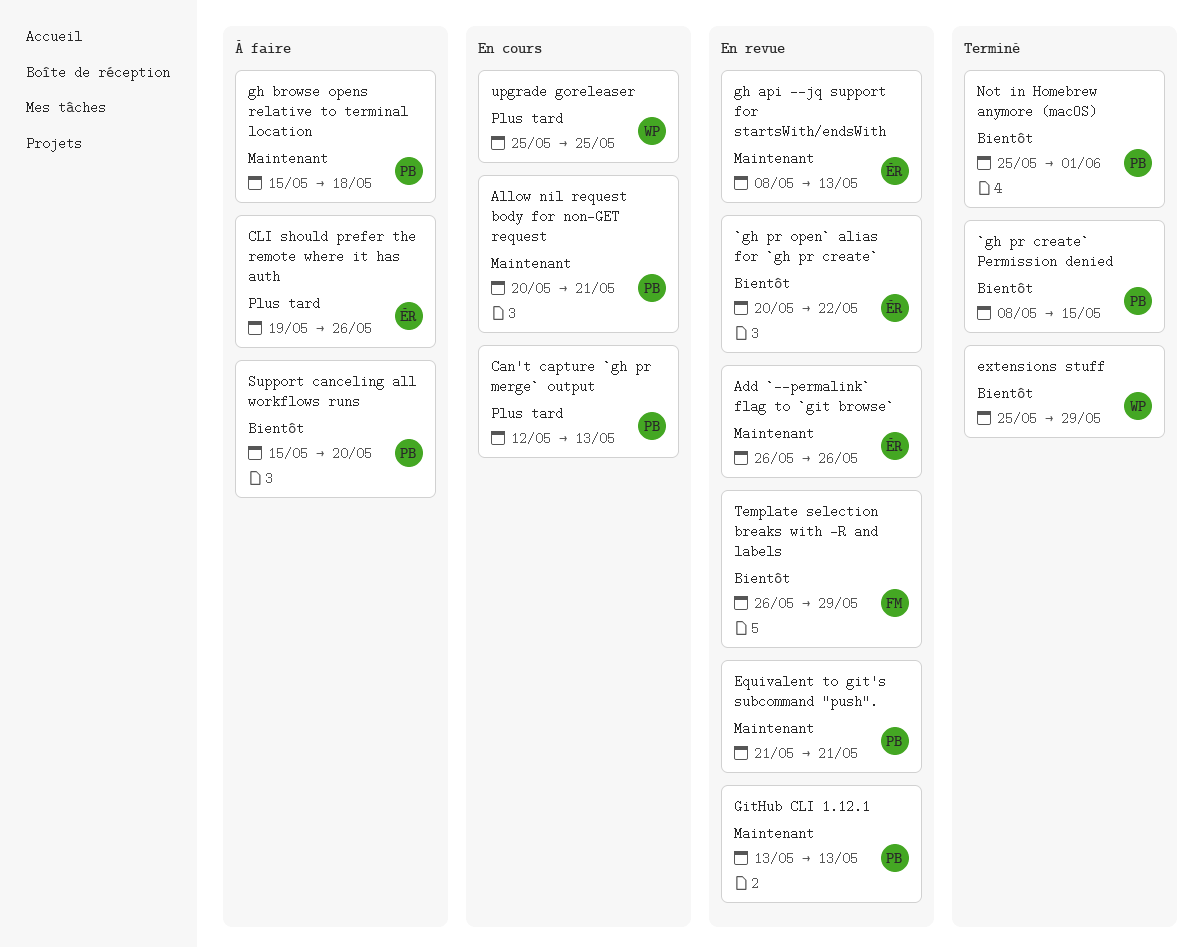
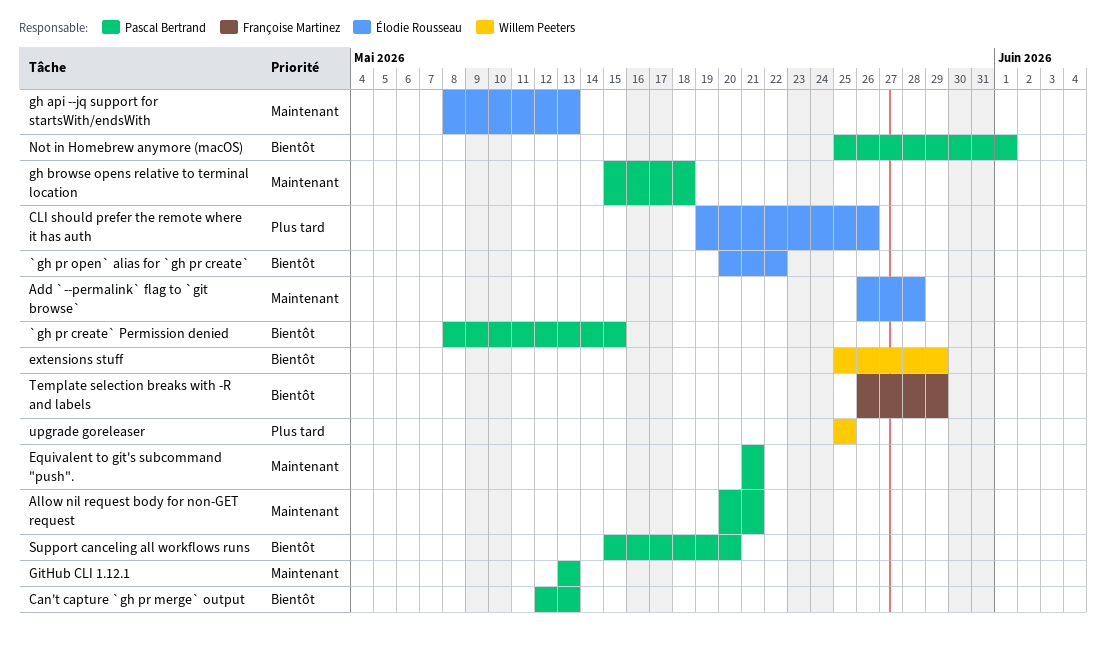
Add `--permalink` flag to `git browse`, due: May 26 -> May 28
Can't capture `gh pr merge` output, priority: Plus tard -> Bientôt

